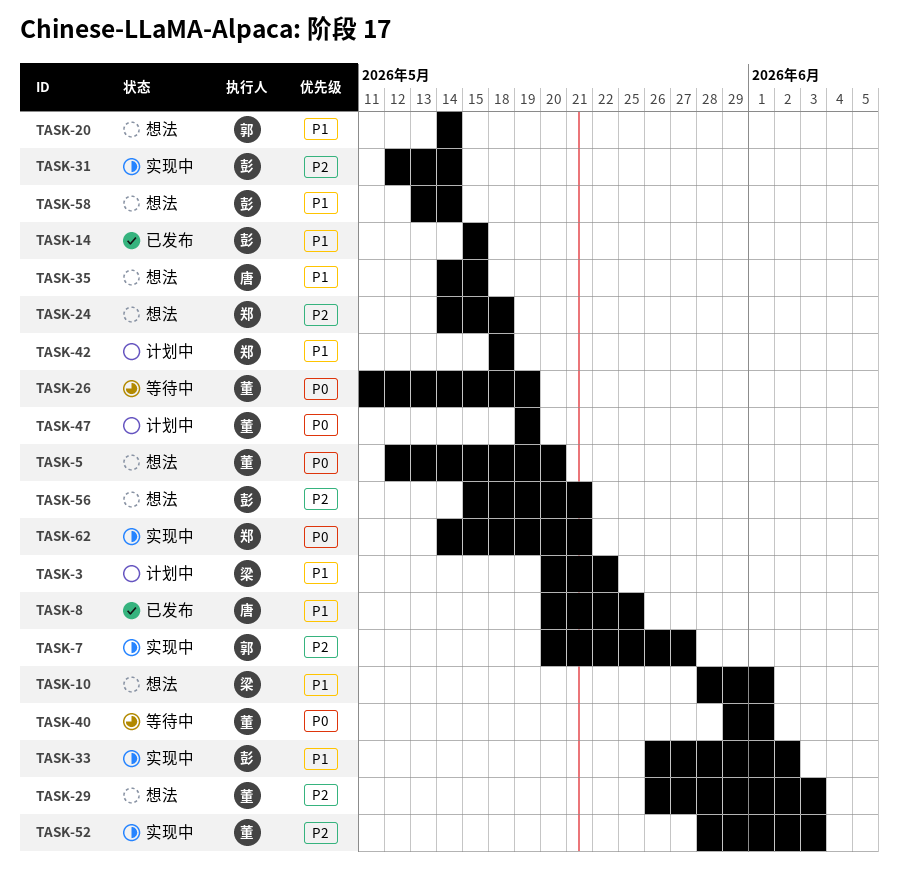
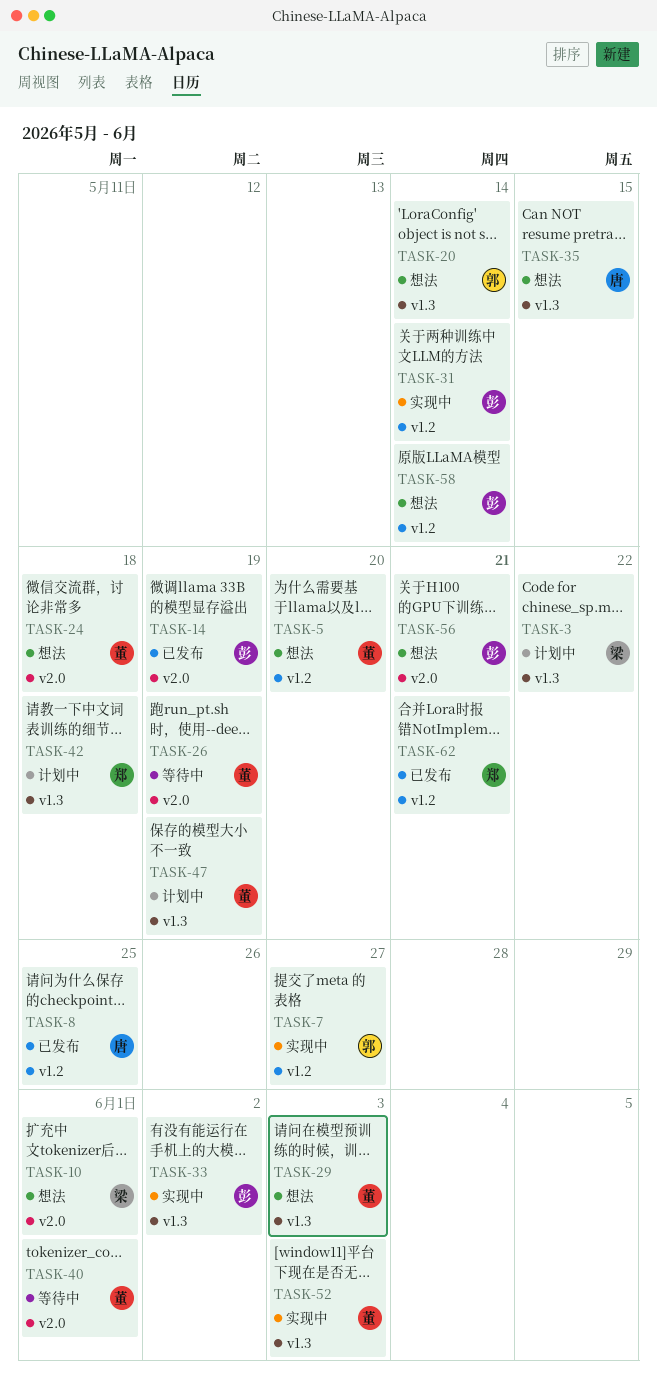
TASK-14, due: May 15 -> May 19
TASK-24, owner: 郑 -> 董
TASK-62, status: 实现中 -> 已发布

